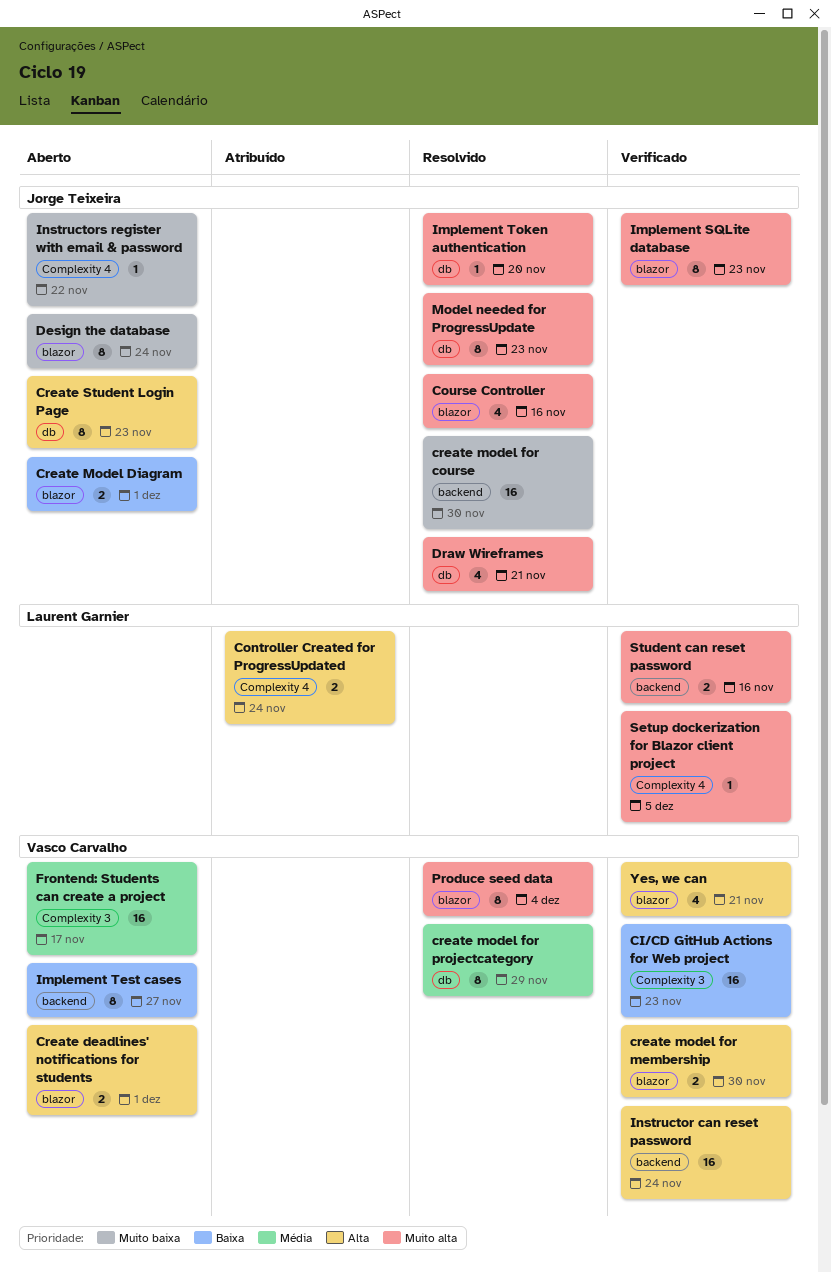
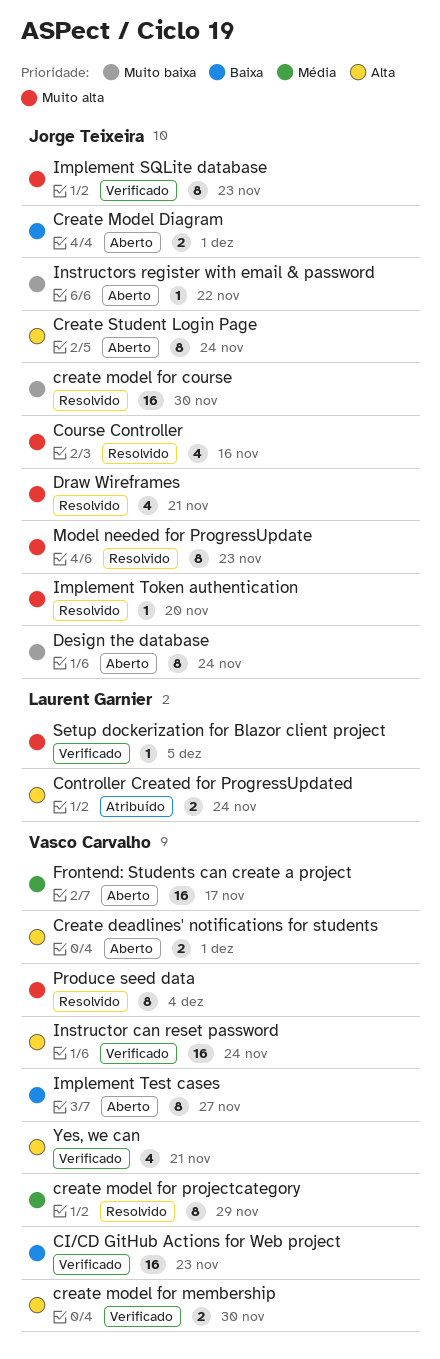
Create Student Login Page, due: Nov 23 -> Nov 24
Student can reset password: present -> none

